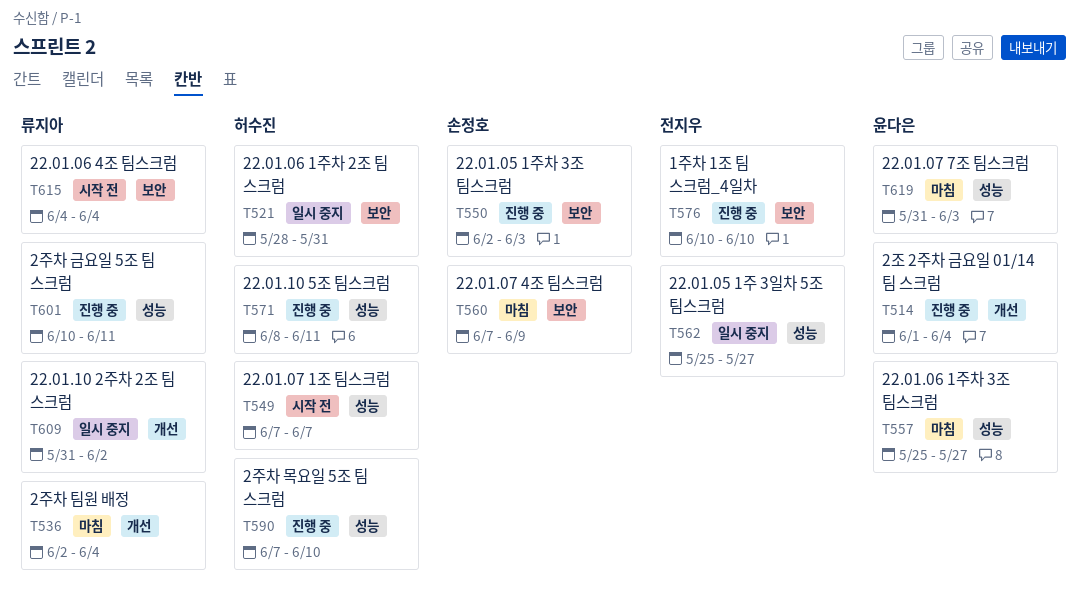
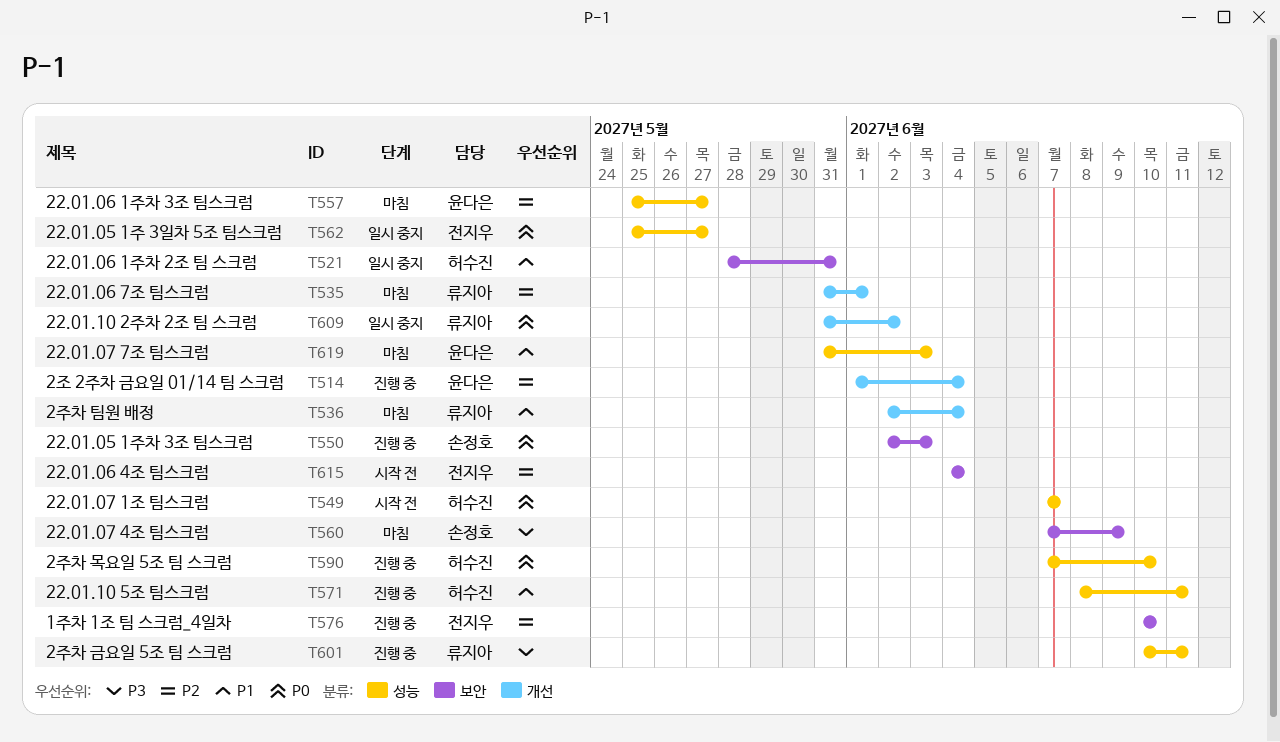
T535: none -> present
T615, owner: 류지아 -> 전지우

